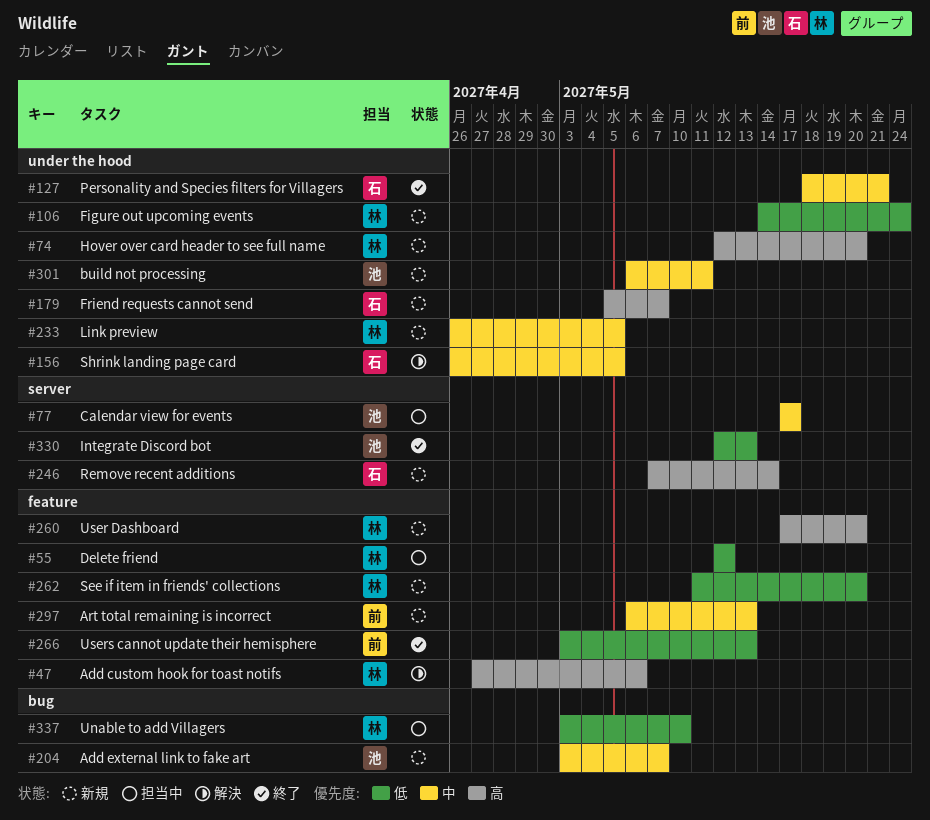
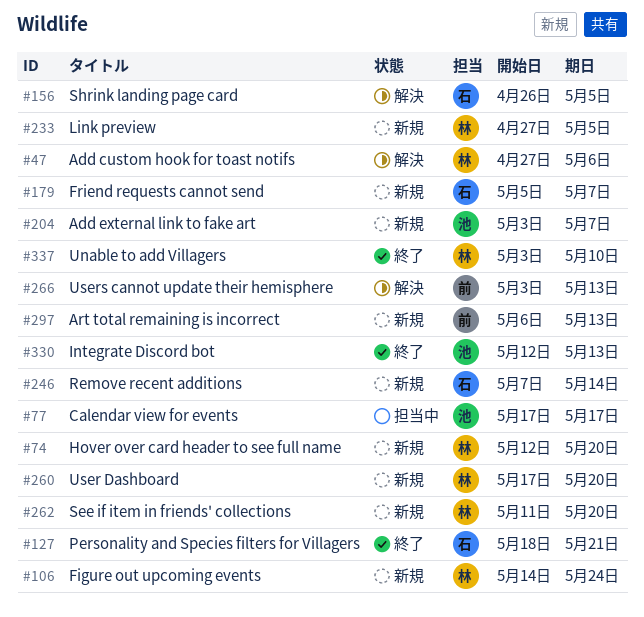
#55: present -> none
#233, start: Apr 26 -> Apr 27
#266, status: 終了 -> 解決
#301: present -> none
#337, status: 担当中 -> 終了

